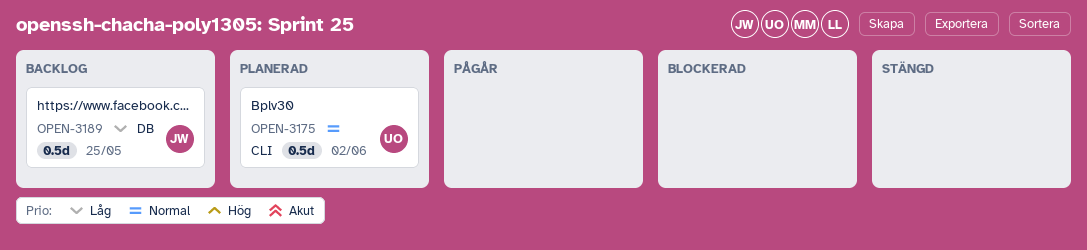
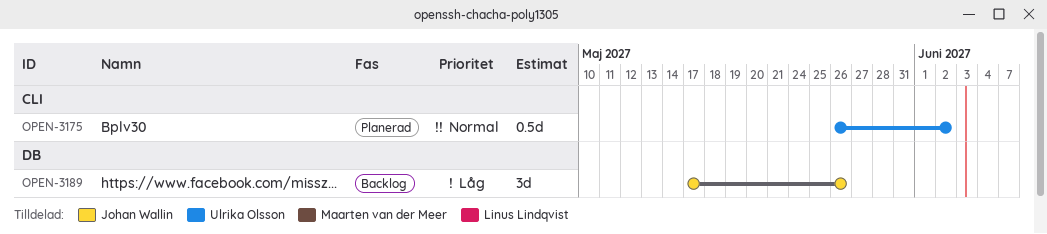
OPEN-3189, estimate: 0.5d -> 3d
OPEN-3189, due: May 25 -> May 26

